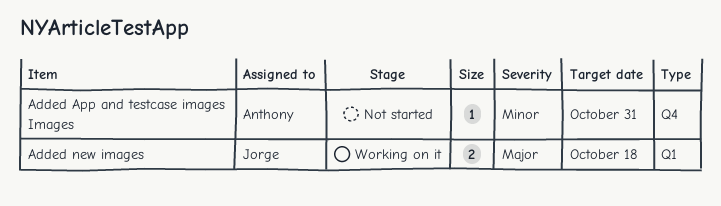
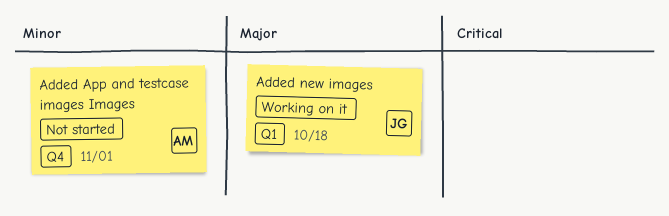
Added App and testcase images Images, due: Oct 31 -> Nov 1

